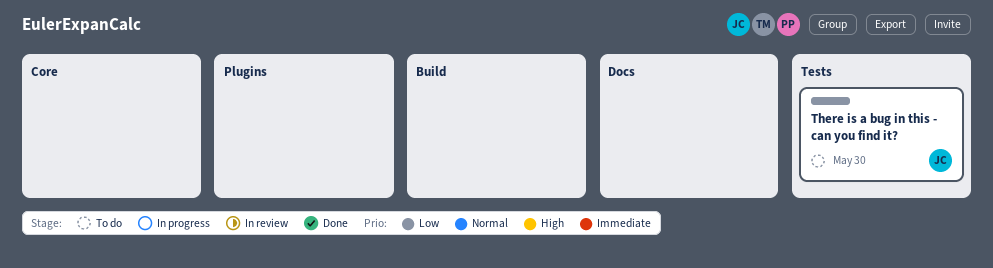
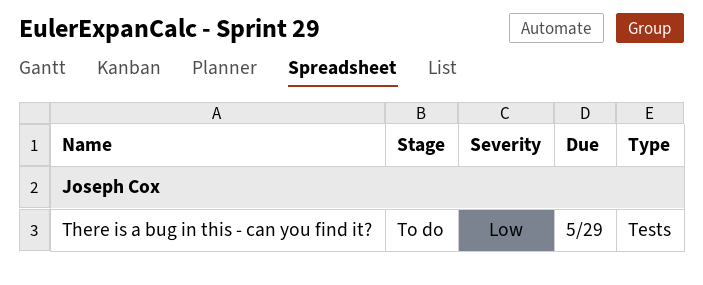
There is a bug in this - can you find it?, due: May 30 -> May 29

